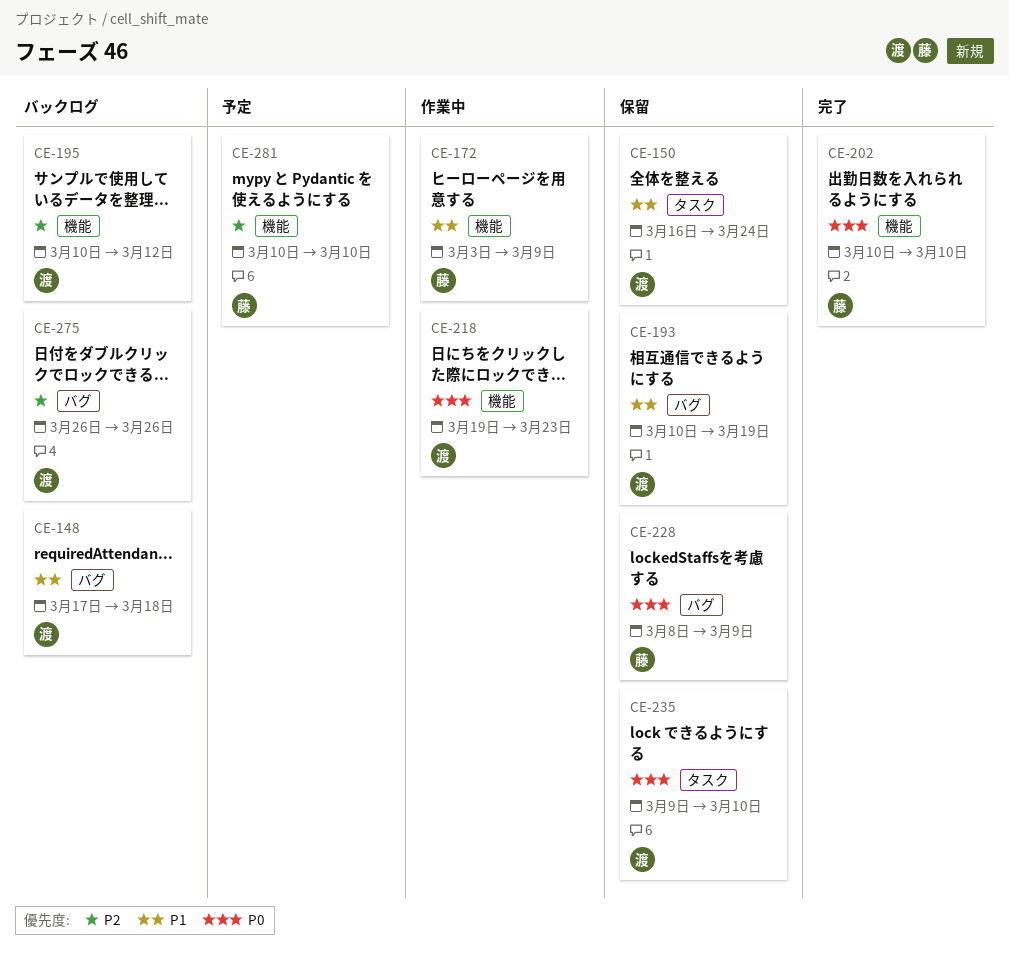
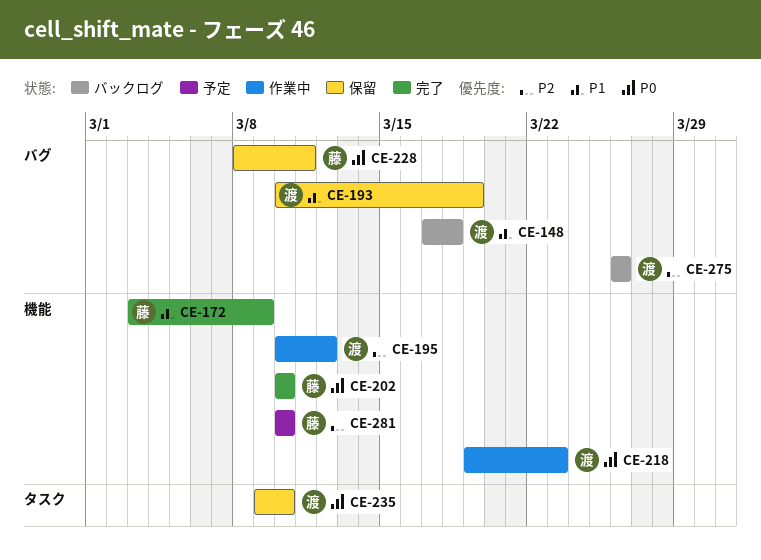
CE-150: present -> none
CE-172, status: 作業中 -> 完了
CE-195, status: バックログ -> 作業中
CE-228, due: Mar 9 -> Mar 11

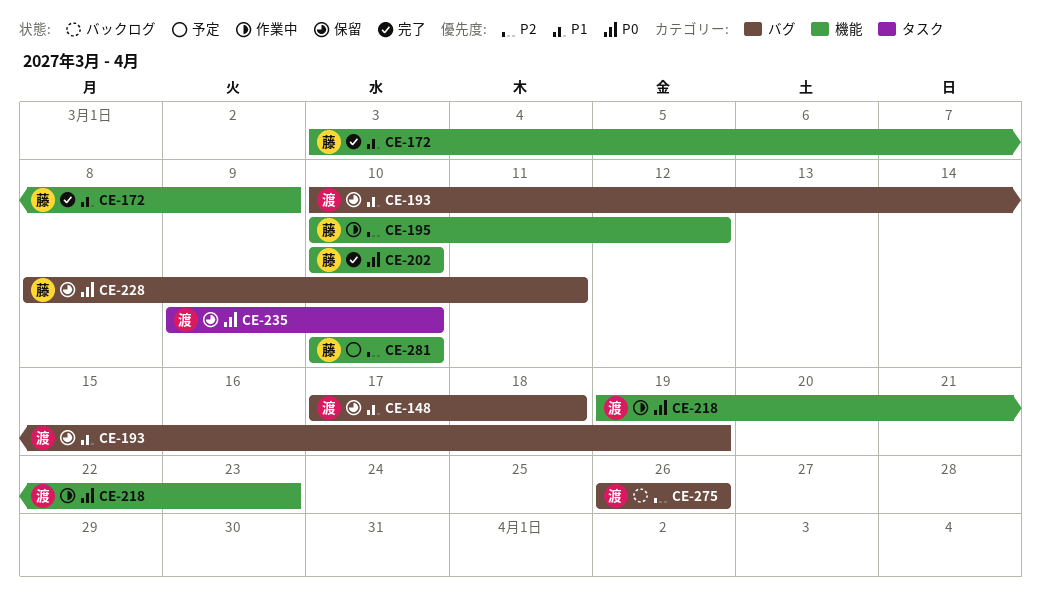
CE-148, status: バックログ -> 保留
CE-195, owner: 渡 -> 藤

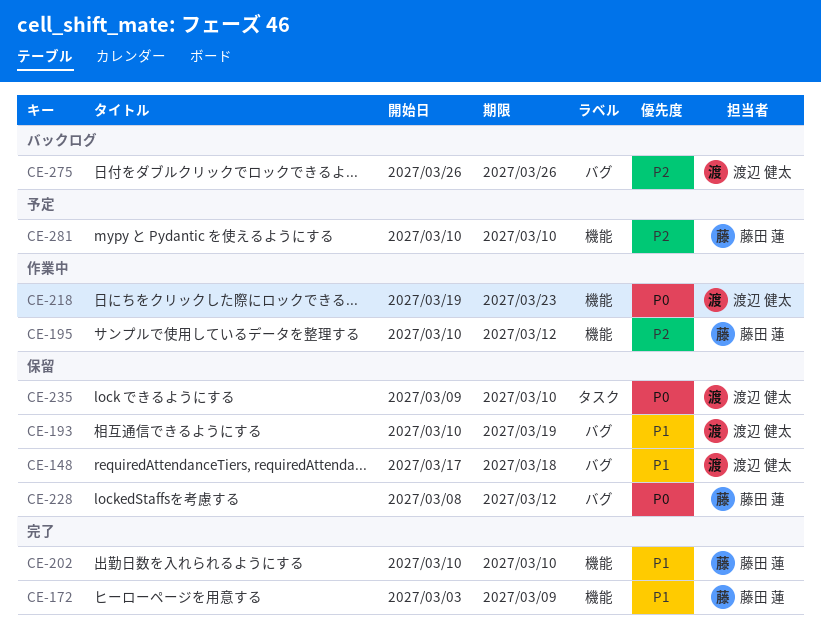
CE-202, priority: P0 -> P1
CE-228, due: Mar 11 -> Mar 12

